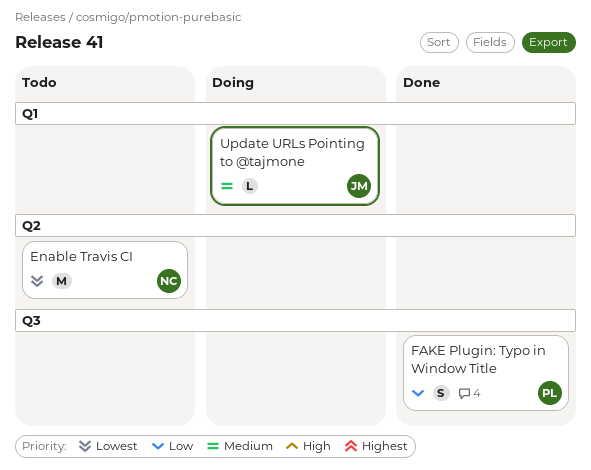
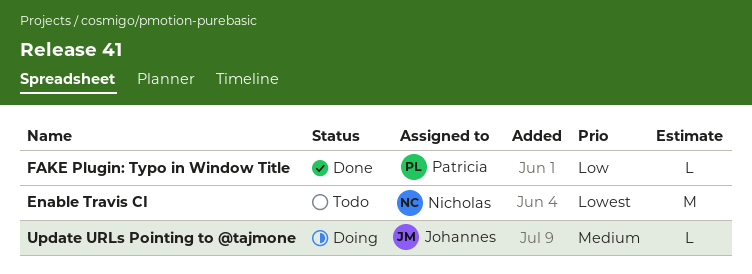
FAKE Plugin: Typo in Window Title, estimate: S -> L

